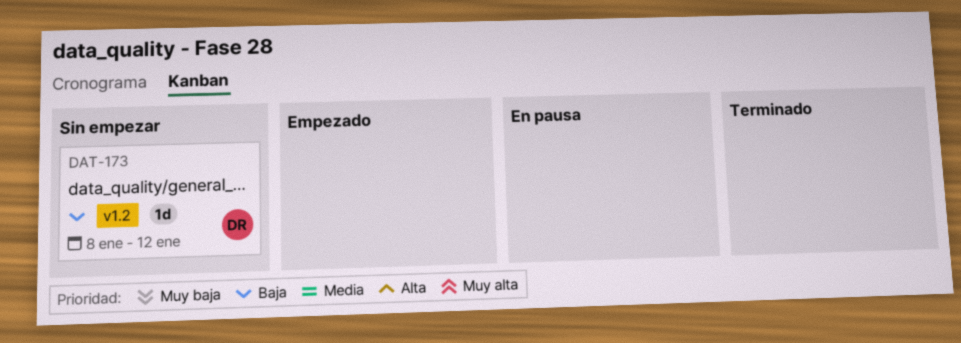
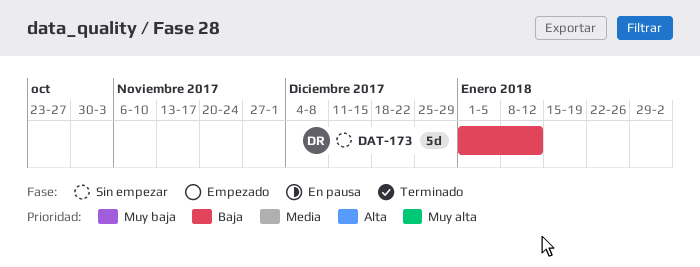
DAT-173, estimate: 1d -> 5d
DAT-173, start: Jan 8 -> Jan 1

